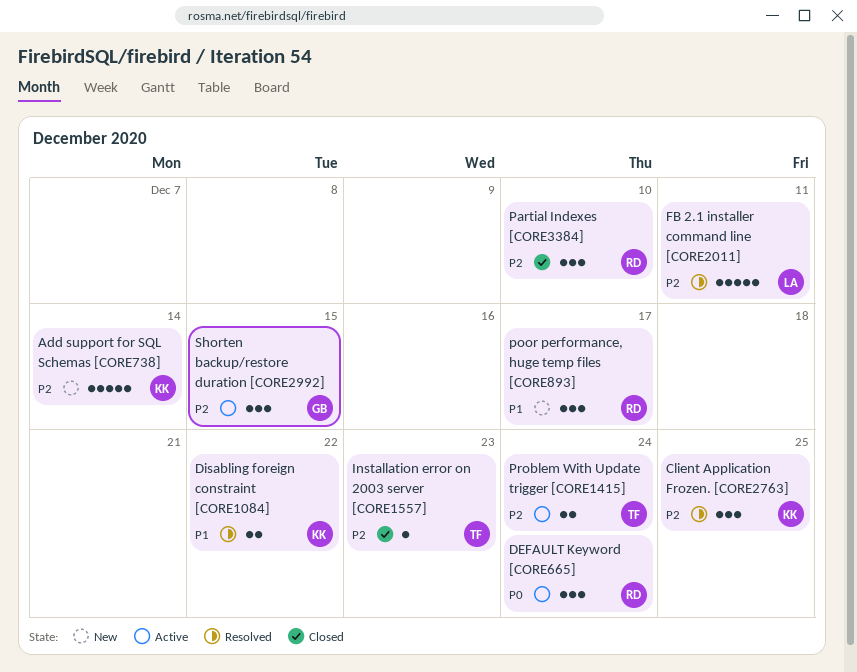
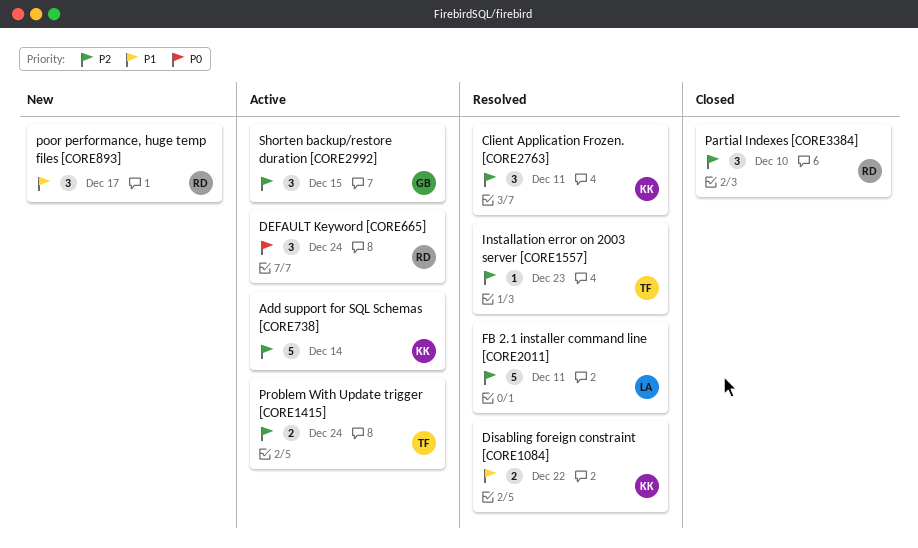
Add support for SQL Schemas [CORE738], status: New -> Active
Client Application Frozen. [CORE2763], due: Dec 25 -> Dec 11
Installation error on 2003 server [CORE1557], status: Closed -> Resolved

